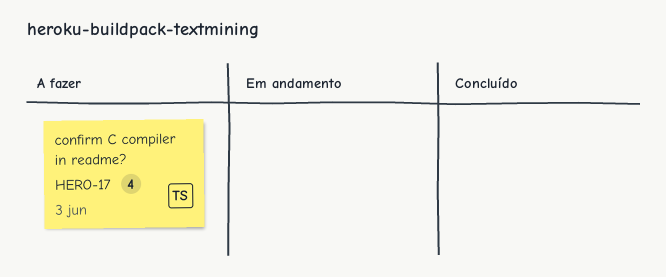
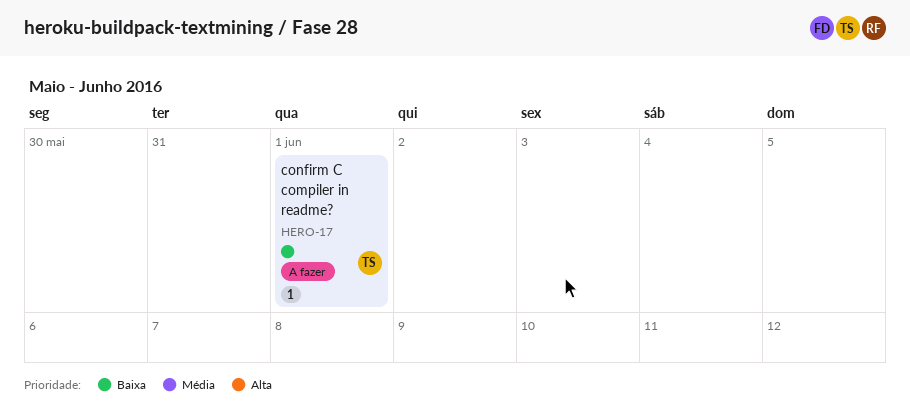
HERO-17, estimate: 4 -> 1
HERO-17, due: Jun 3 -> Jun 1

